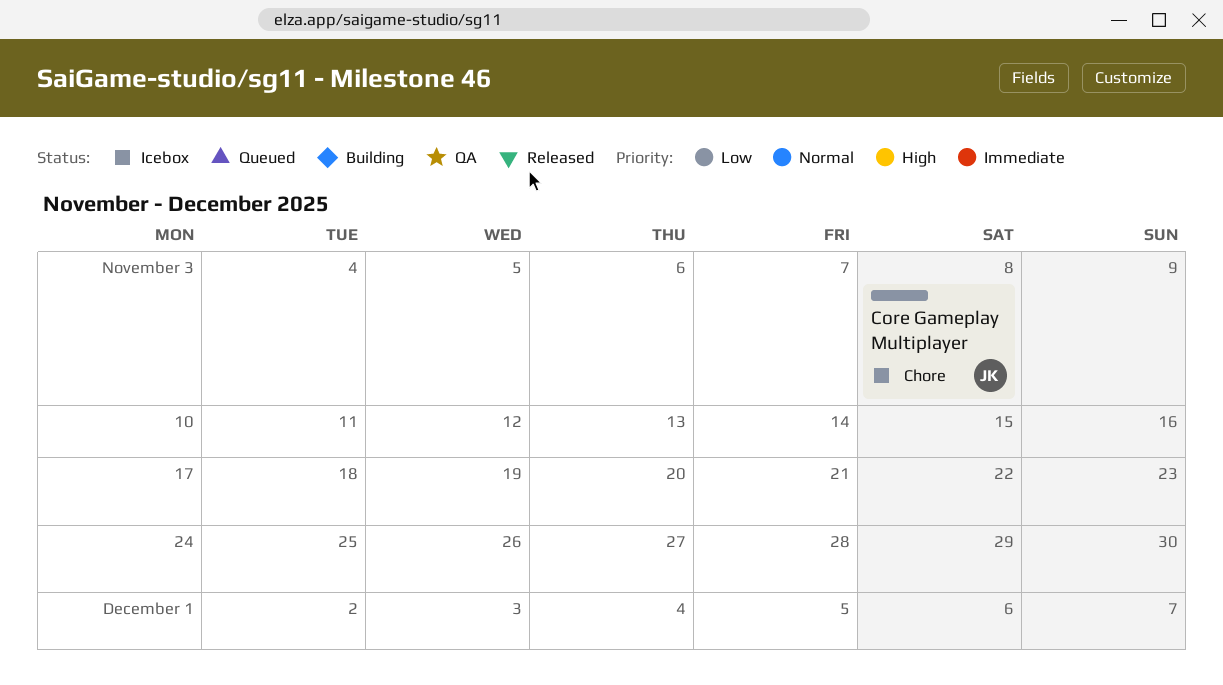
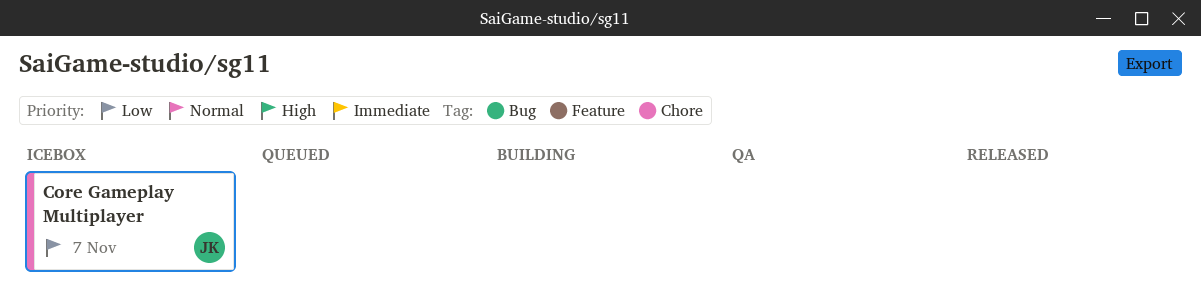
Core Gameplay Multiplayer, due: Nov 8 -> Nov 7

